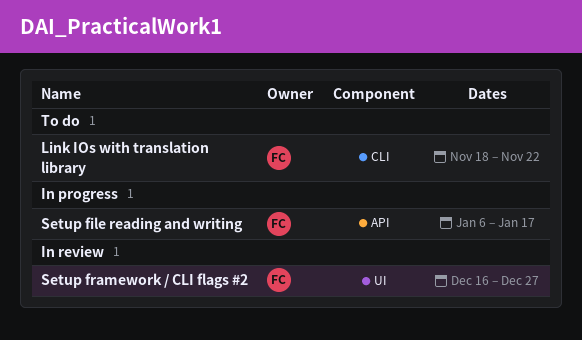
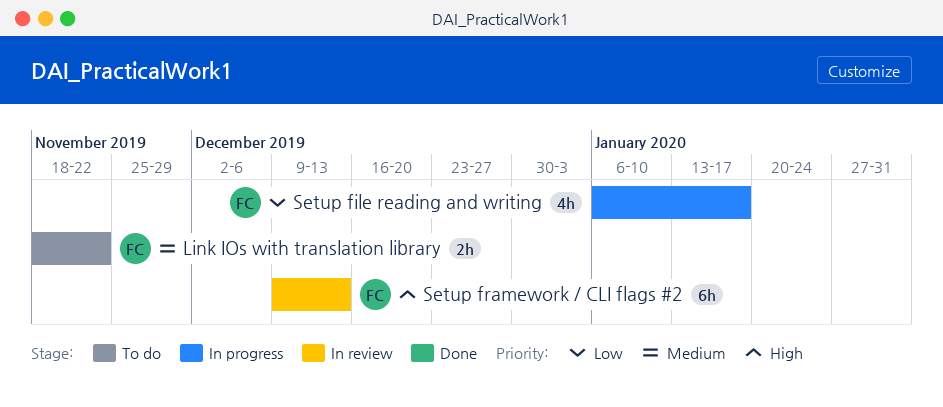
Setup framework / CLI flags #2, start: Dec 16 -> Dec 9
Setup framework / CLI flags #2, due: Dec 27 -> Dec 13

